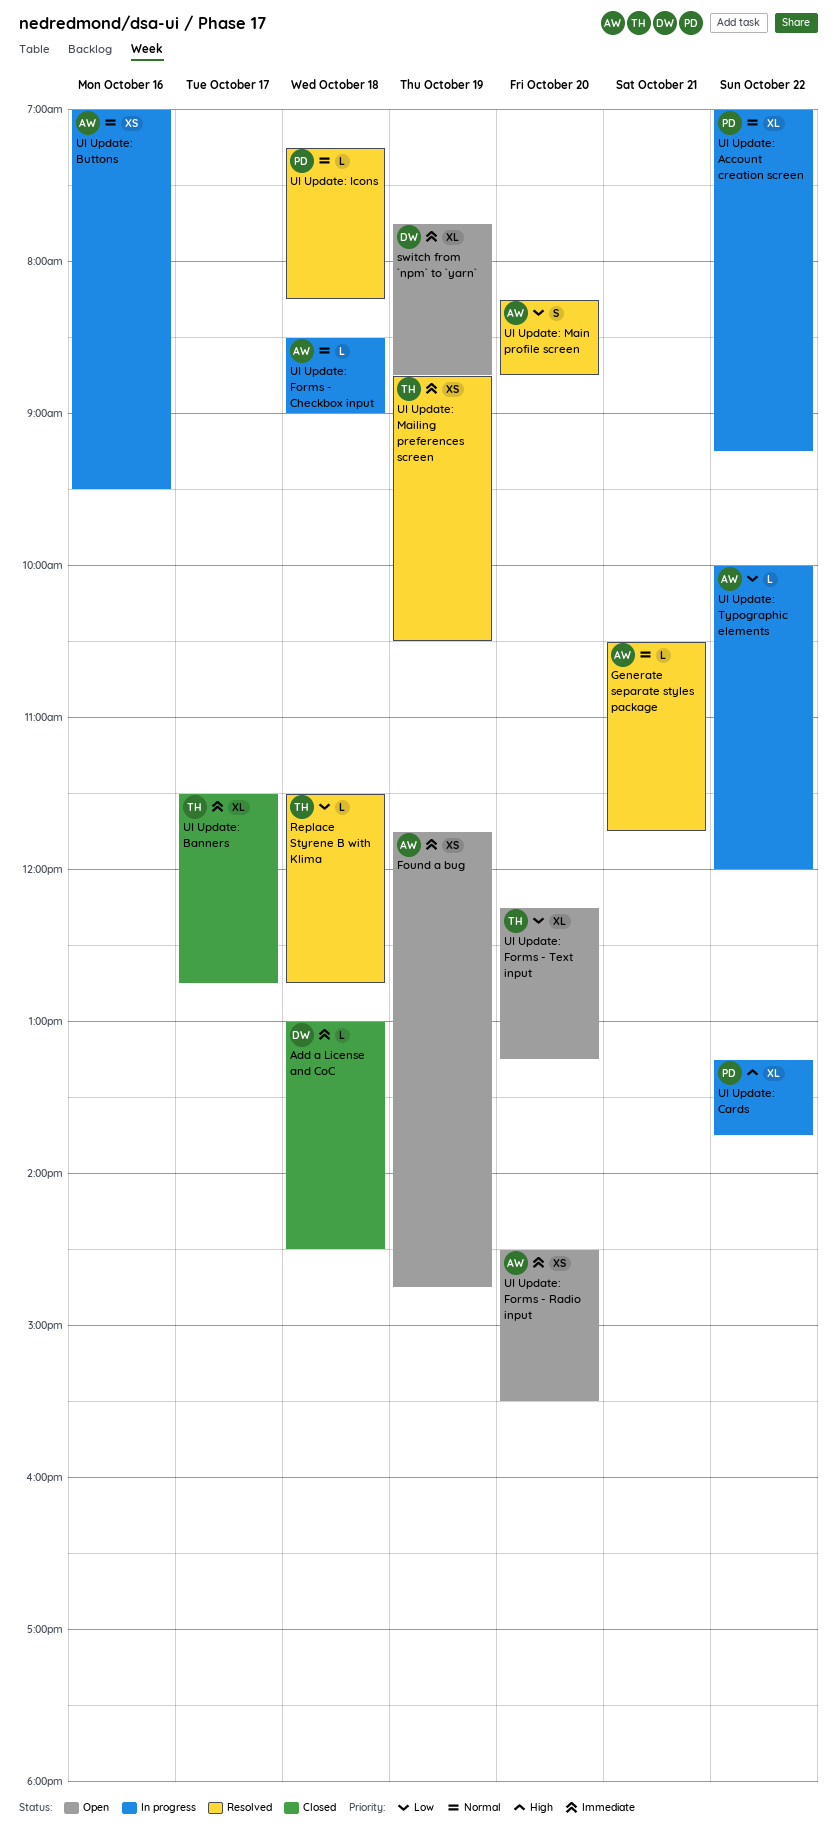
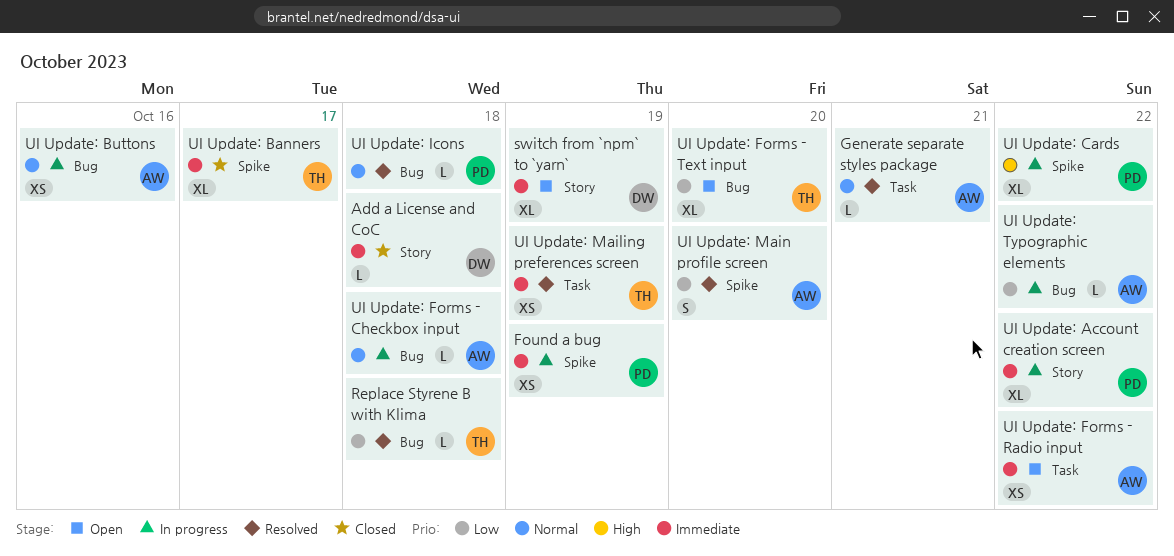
Found a bug, status: Open -> In progress
Found a bug, owner: AW -> PD
UI Update: Account creation screen, priority: Normal -> Immediate
UI Update: Forms - Radio input, day: Oct 20 -> Oct 22

